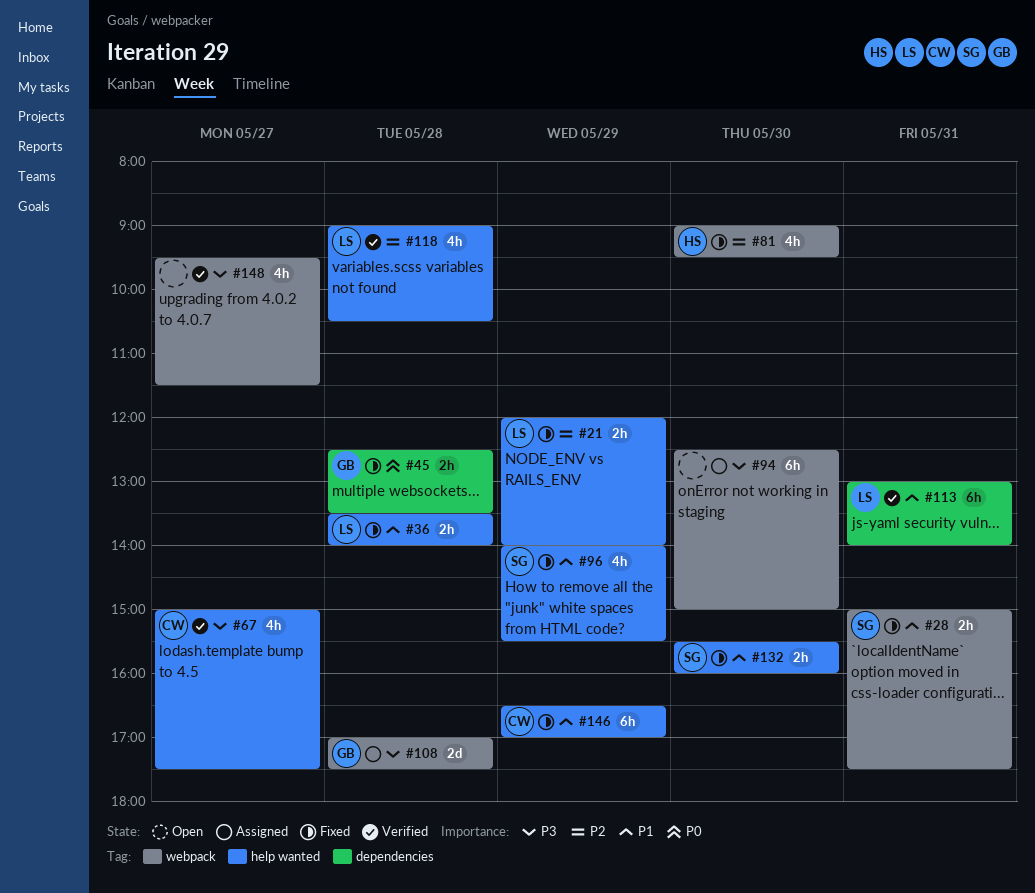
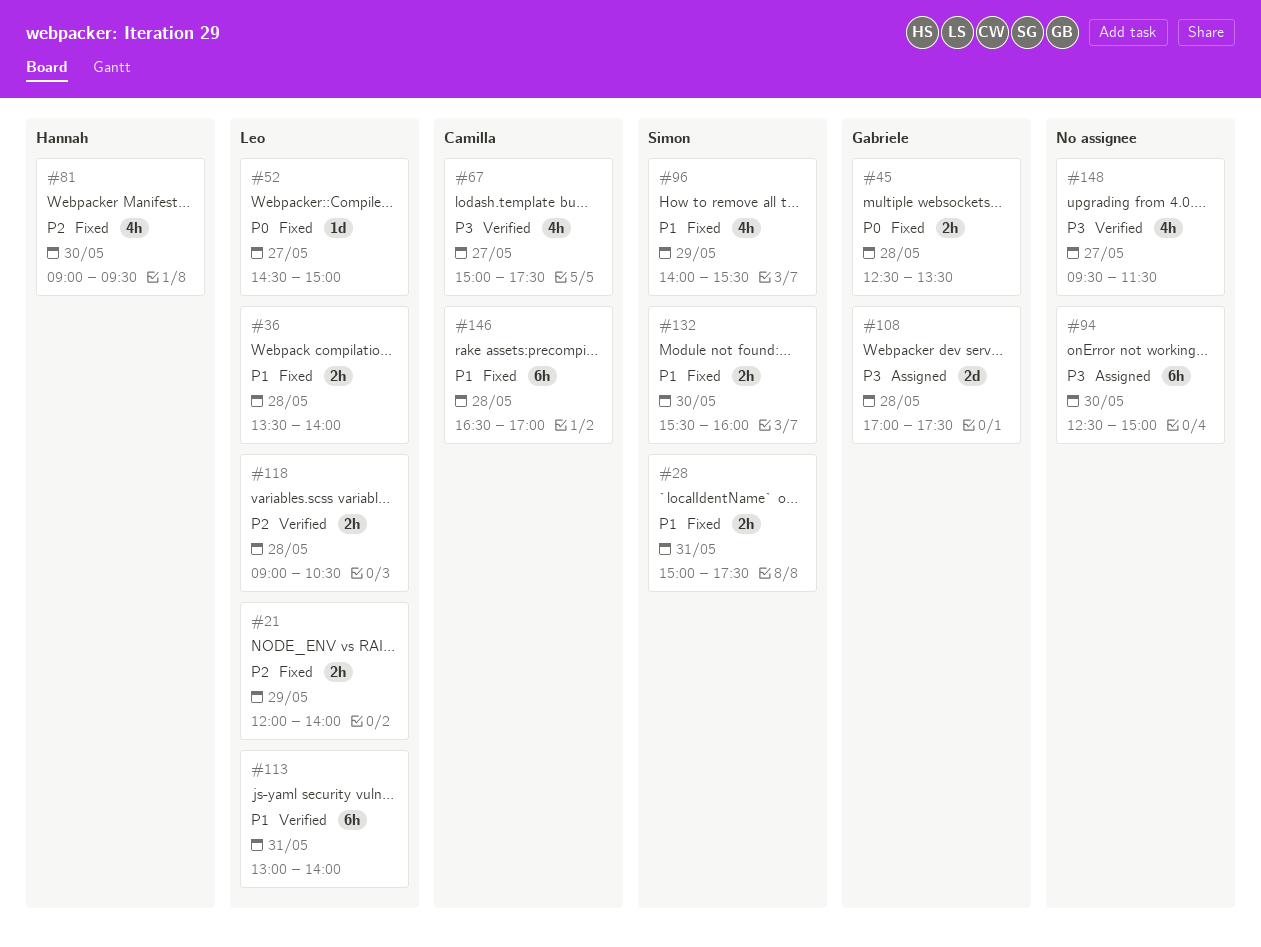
#52: none -> present
#118, estimate: 4h -> 2h
#146, day: May 29 -> May 28

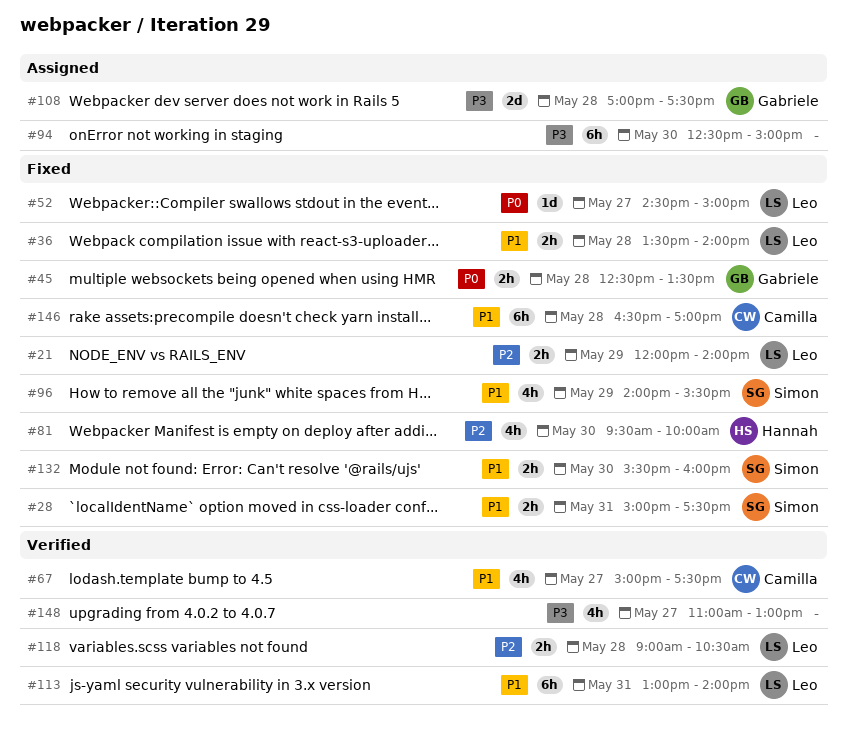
#67, priority: P3 -> P1
#81, begins: 09:00 -> 09:30
#81, ends: 09:30 -> 10:00
#148, begins: 09:30 -> 11:00
#148, ends: 11:30 -> 13:00

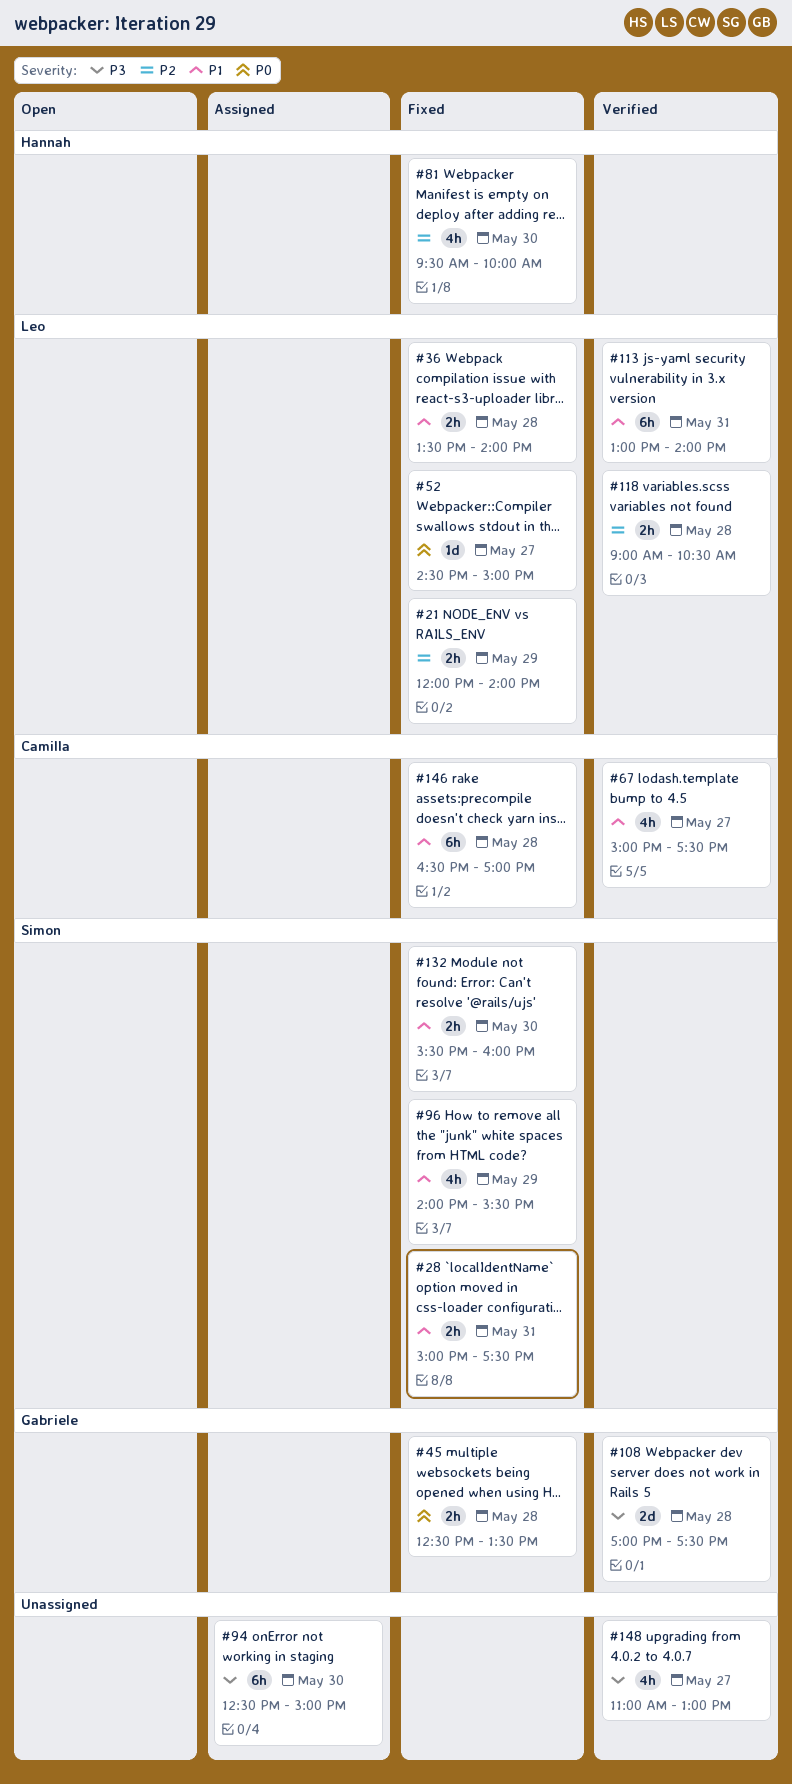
#108, status: Assigned -> Verified

